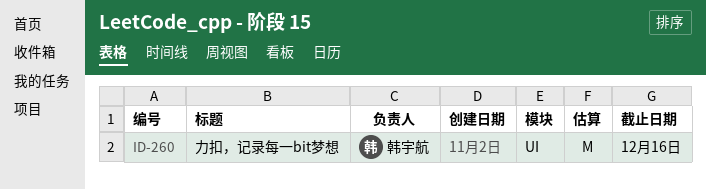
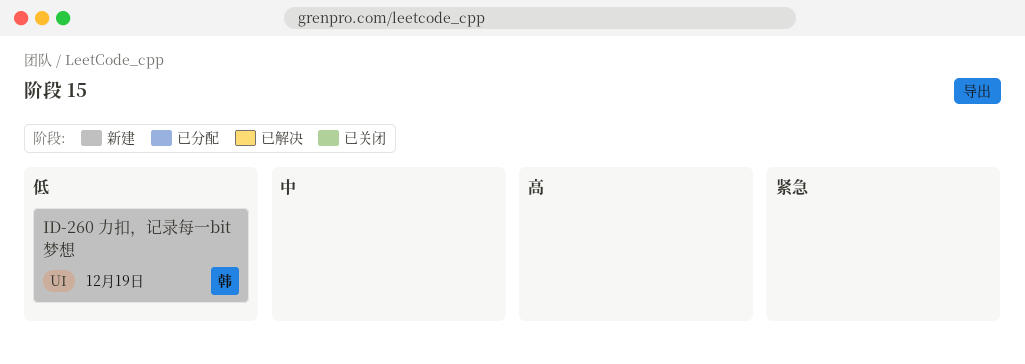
ID-260, due: Dec 16 -> Dec 19

